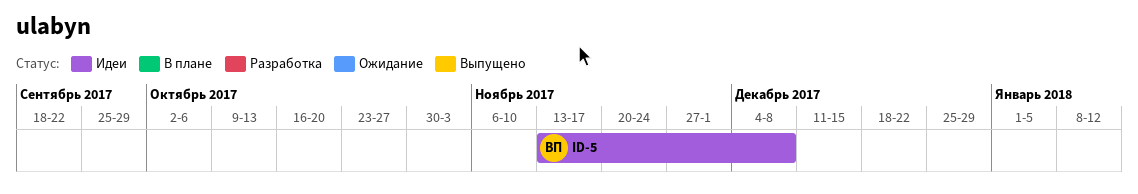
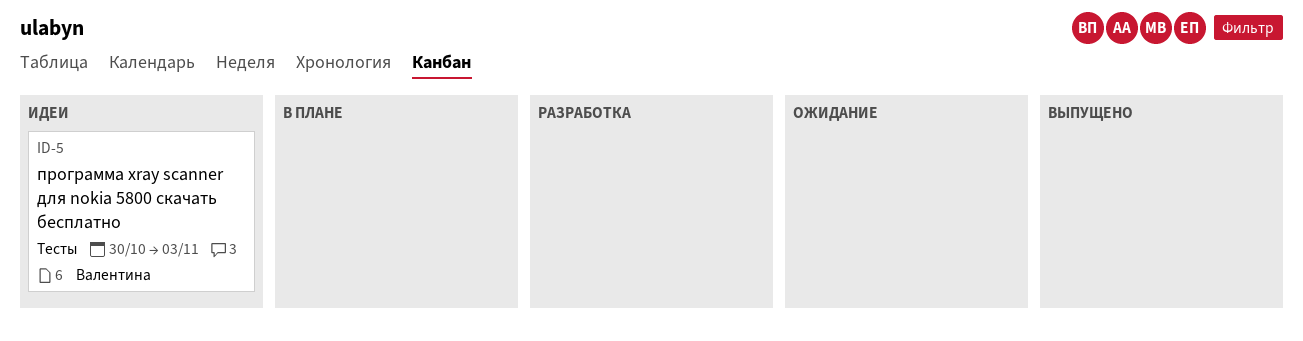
ID-5, start: Nov 13 -> Oct 30
ID-5, due: Dec 8 -> Nov 3

